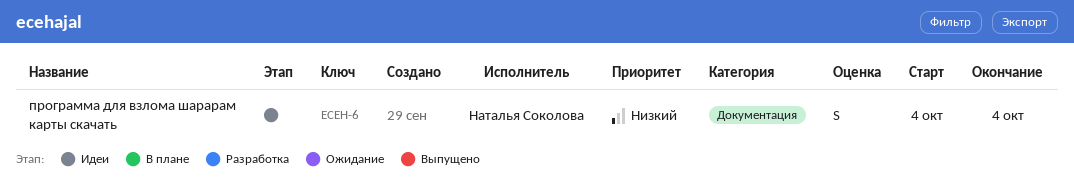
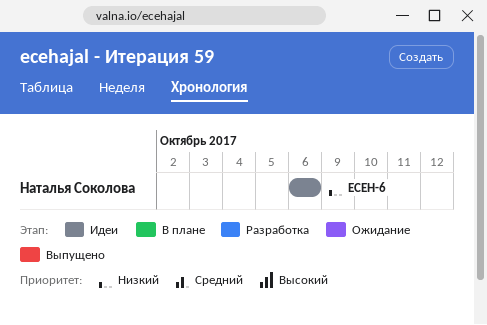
ECEH-6, start: Oct 4 -> Oct 6
ECEH-6, due: Oct 4 -> Oct 6

